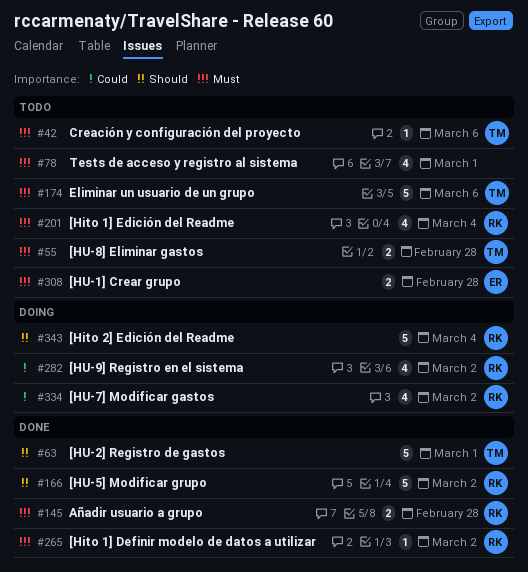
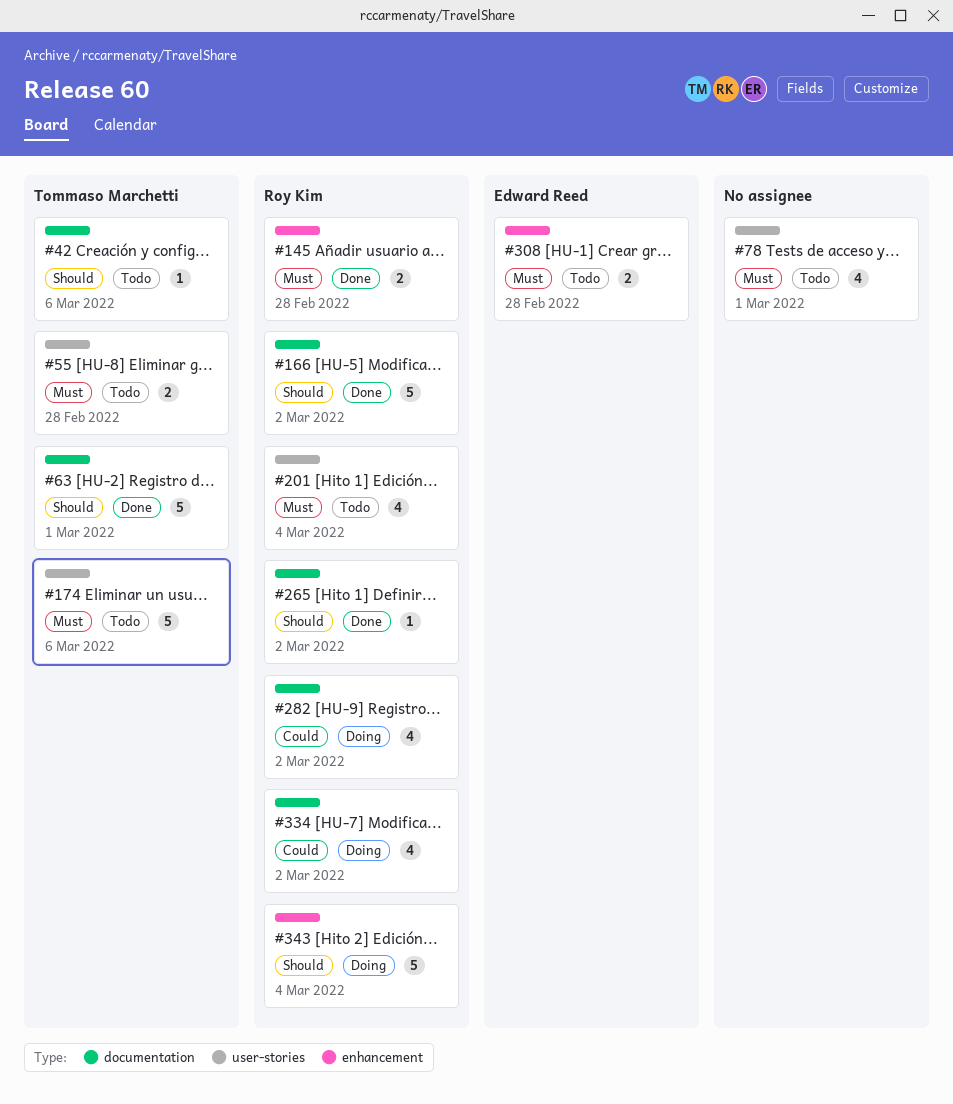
#42, priority: Must -> Should
#265, priority: Must -> Should

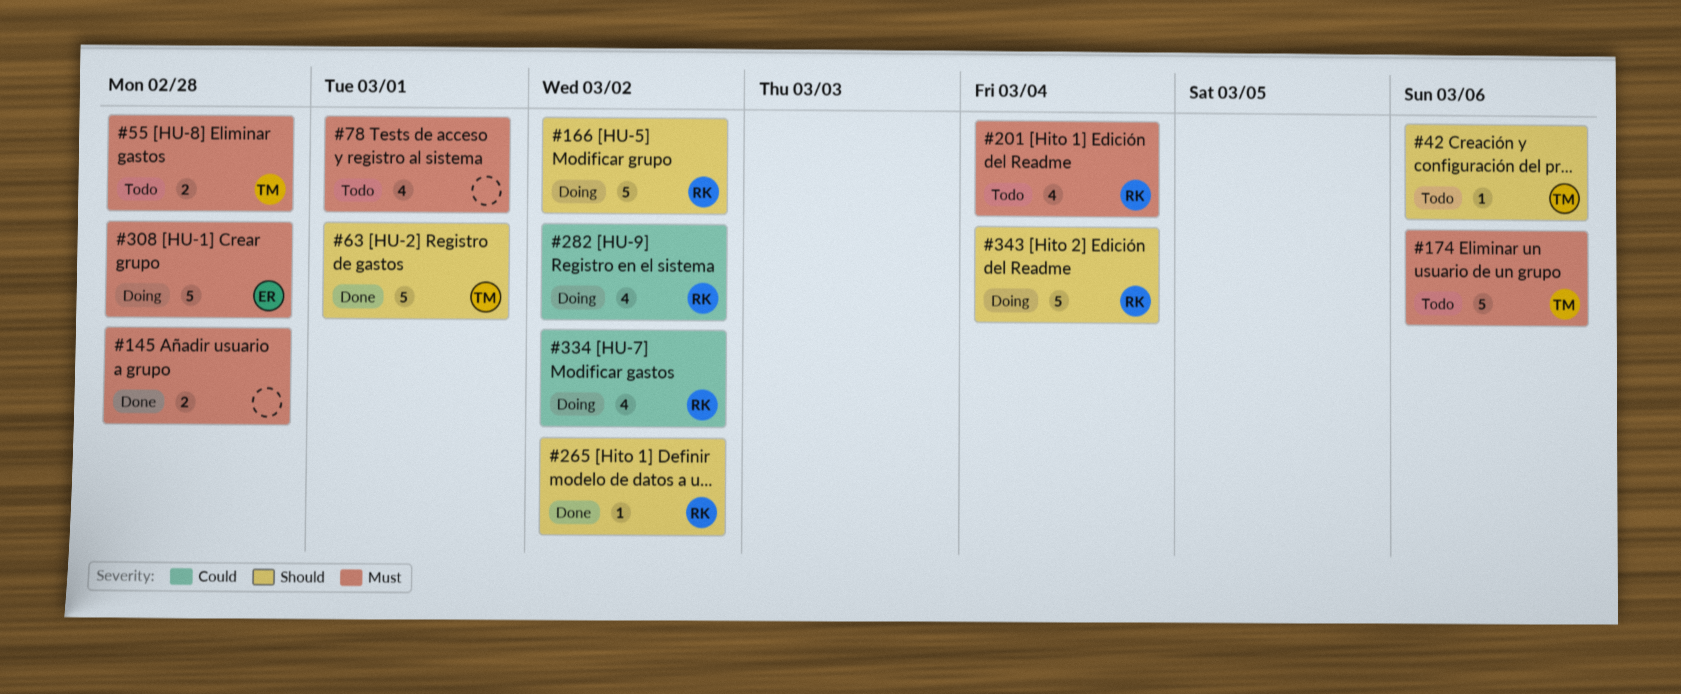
#145, owner: Roy Kim -> none
#166, status: Done -> Doing
#308, status: Todo -> Doing
#308, estimate: 2 -> 5

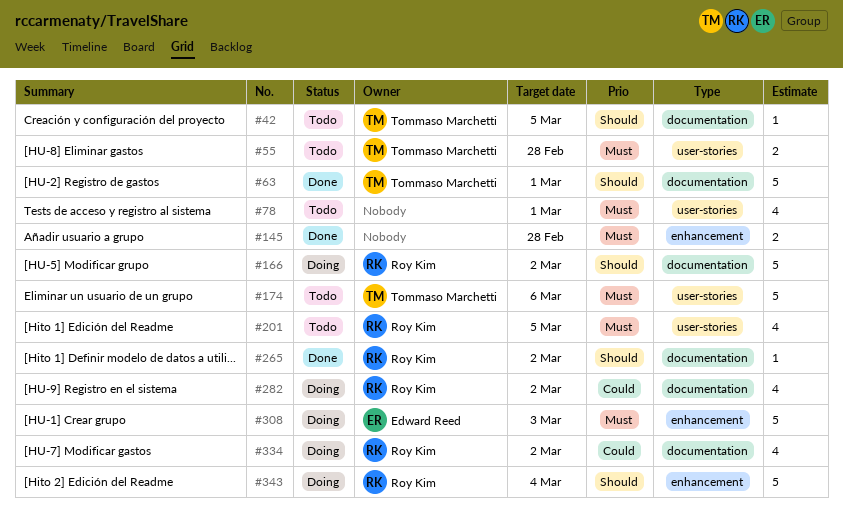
#42, due: Mar 6 -> Mar 5
#201, due: Mar 4 -> Mar 5
#308, due: Feb 28 -> Mar 3

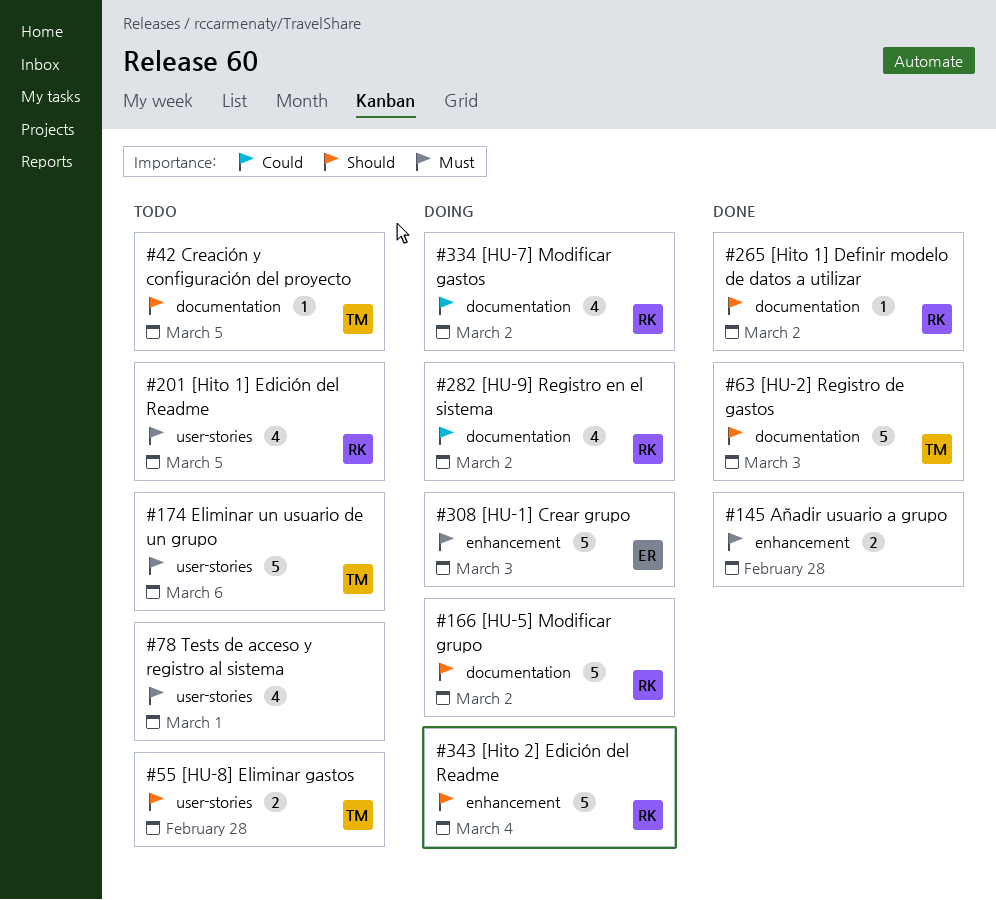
#55, priority: Must -> Should
#63, due: Mar 1 -> Mar 3

